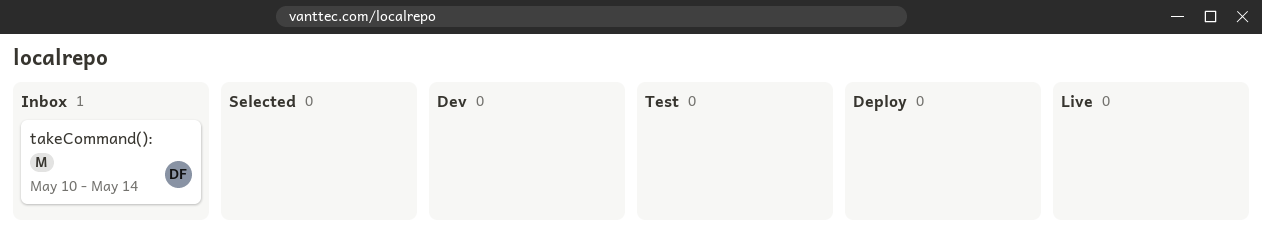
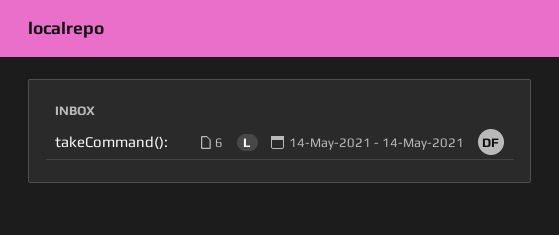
takeCommand():, estimate: M -> L
takeCommand():, start: May 10 -> May 14

